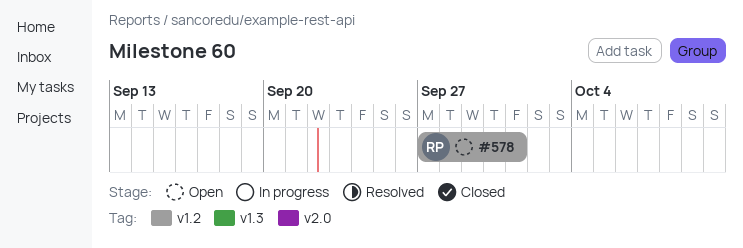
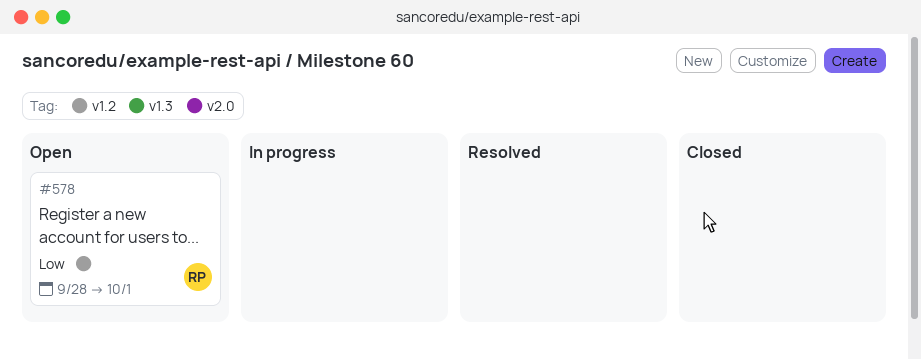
#578, start: Sep 27 -> Sep 28

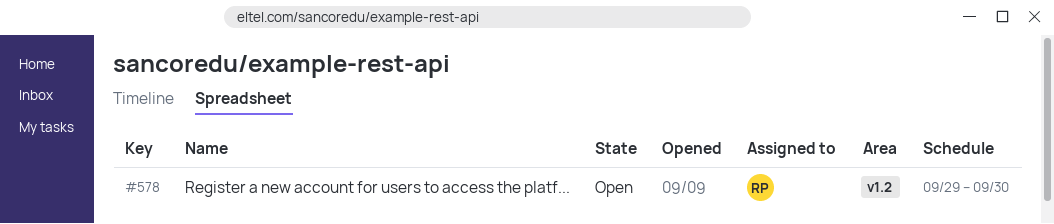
#578, start: Sep 28 -> Sep 29
#578, due: Oct 1 -> Sep 30

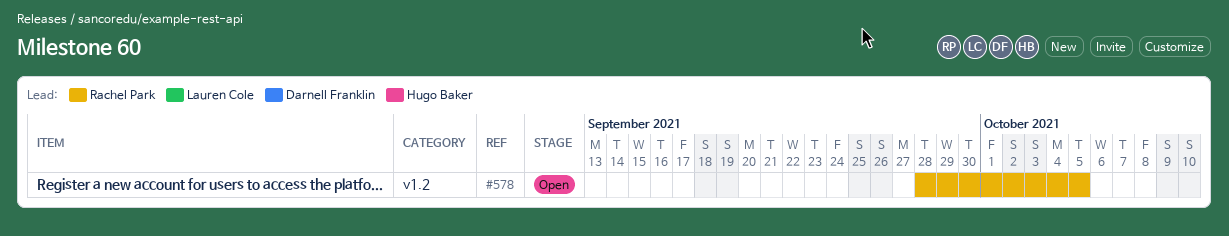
#578, start: Sep 29 -> Sep 28
#578, due: Sep 30 -> Oct 5

